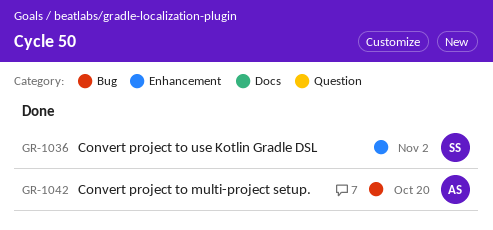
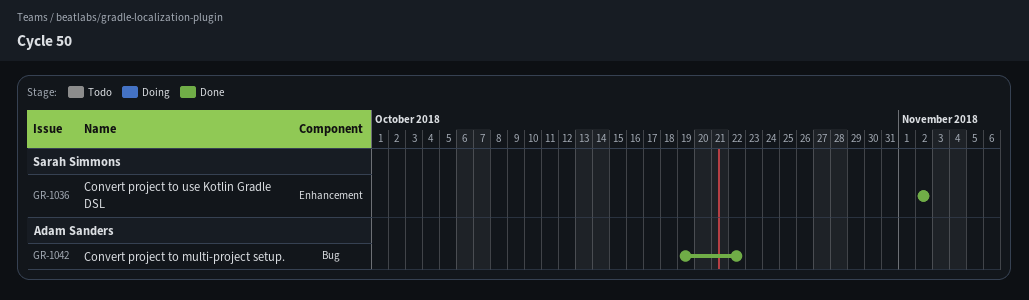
GR-1042, due: Oct 20 -> Oct 22

